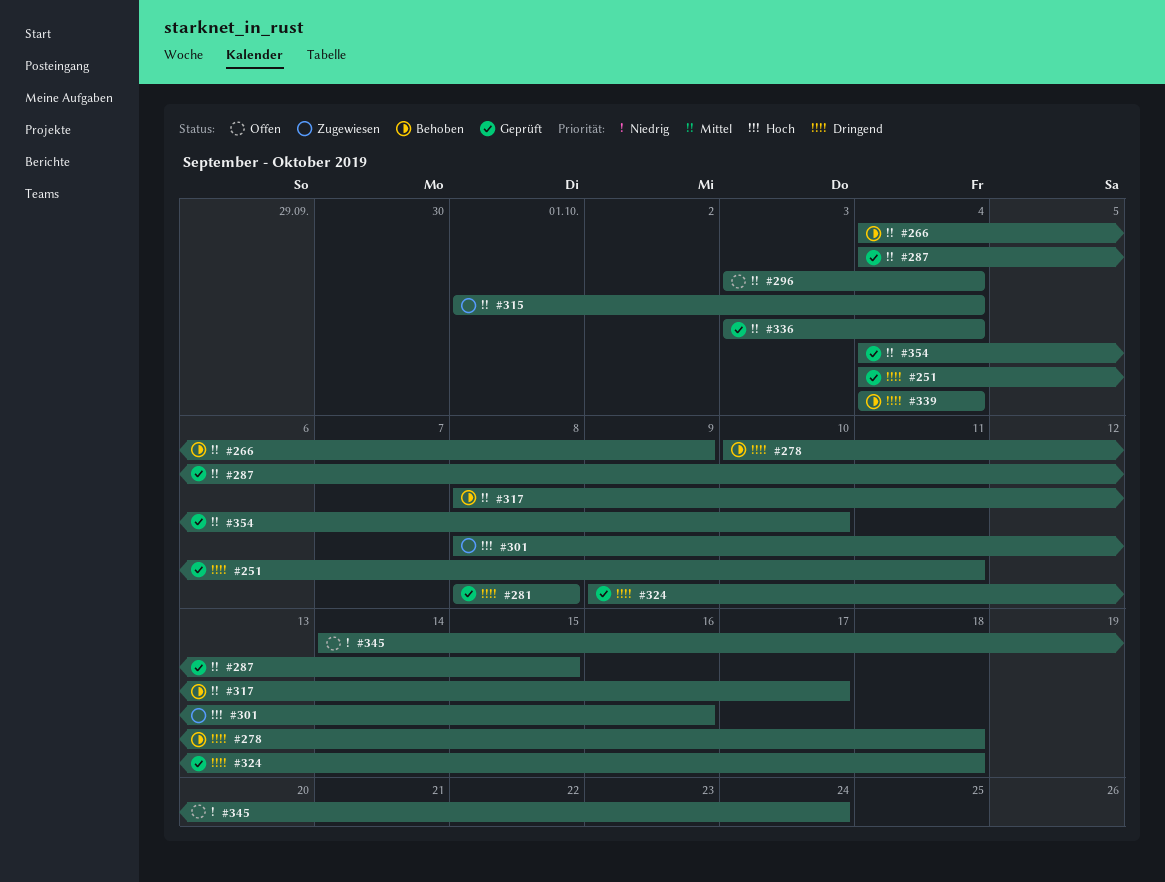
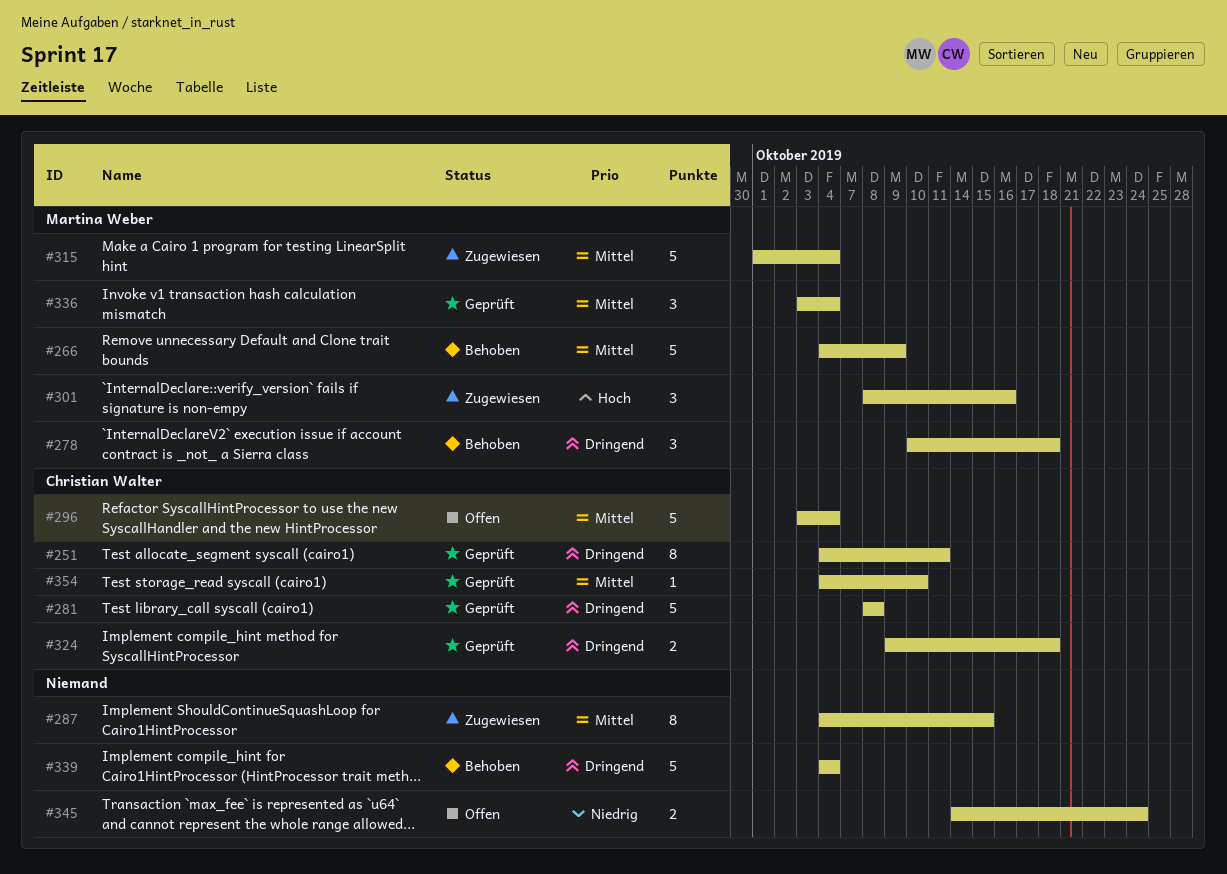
#287, status: Geprüft -> Zugewiesen
#317: present -> none

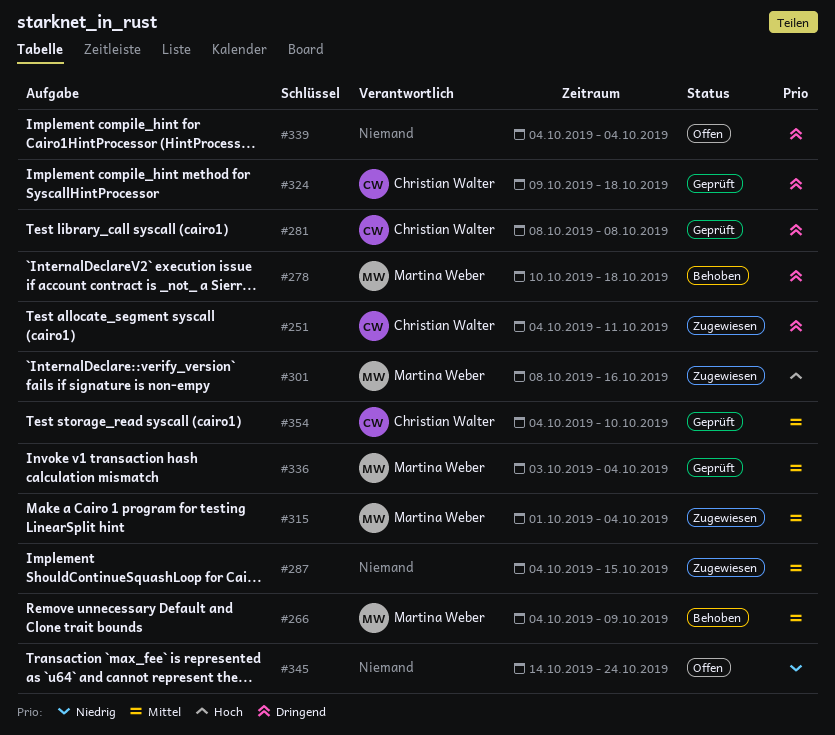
#251, status: Geprüft -> Zugewiesen
#296: present -> none
#339, status: Behoben -> Offen

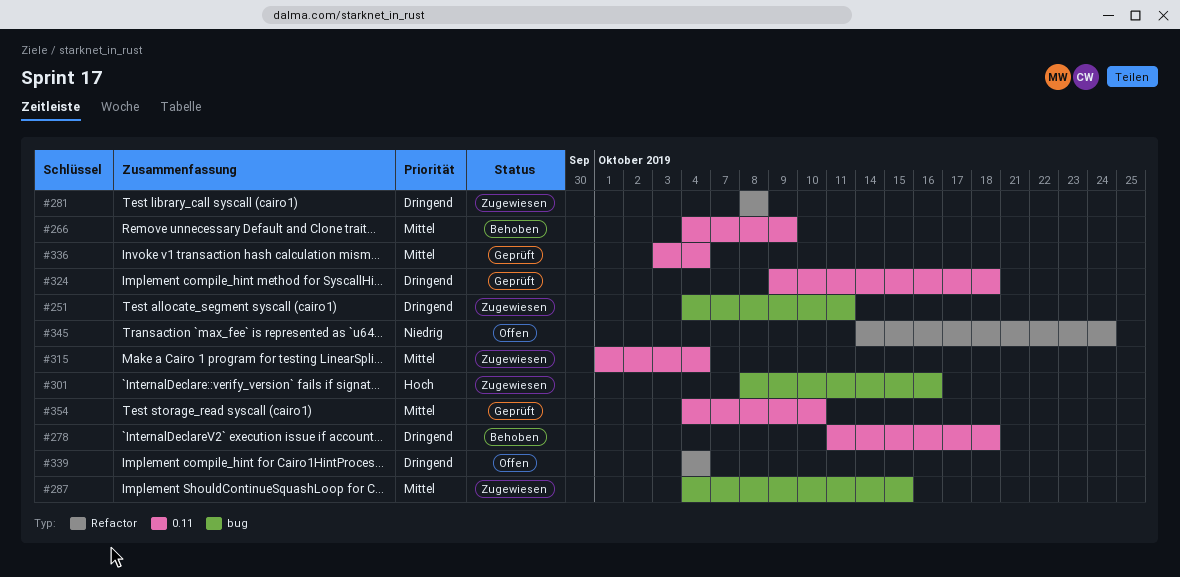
#278, start: Oct 10 -> Oct 11
#281, status: Geprüft -> Zugewiesen

